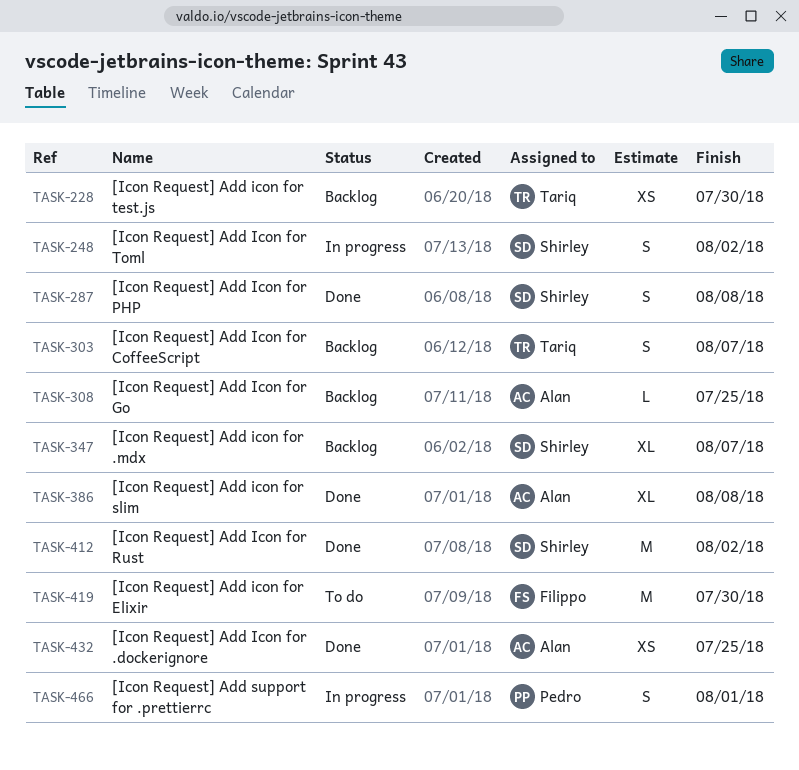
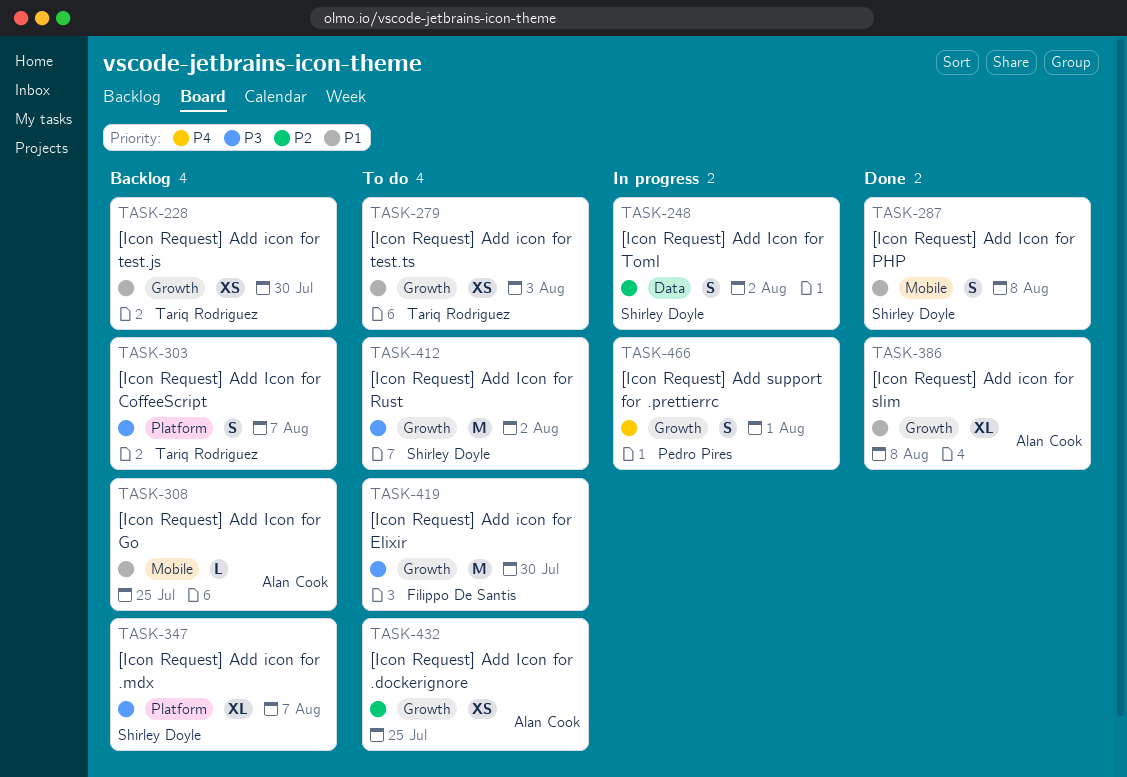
TASK-279: none -> present
TASK-412, status: Done -> To do
TASK-432, status: Done -> To do

